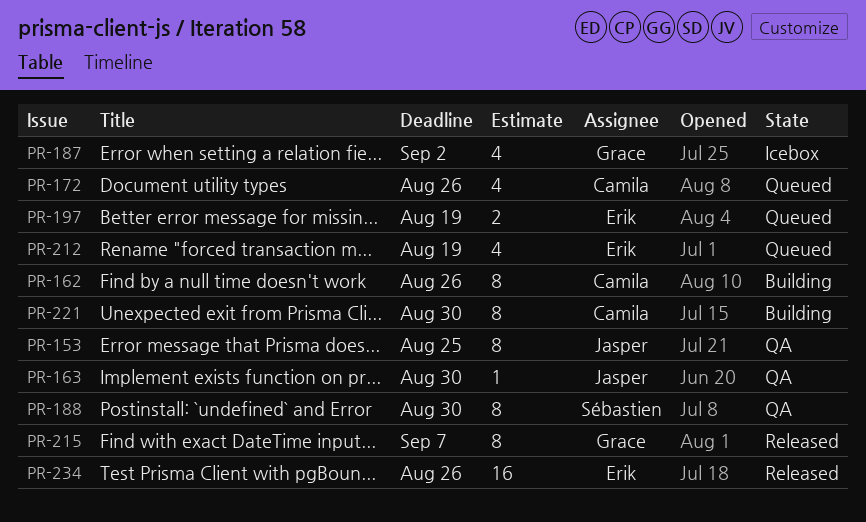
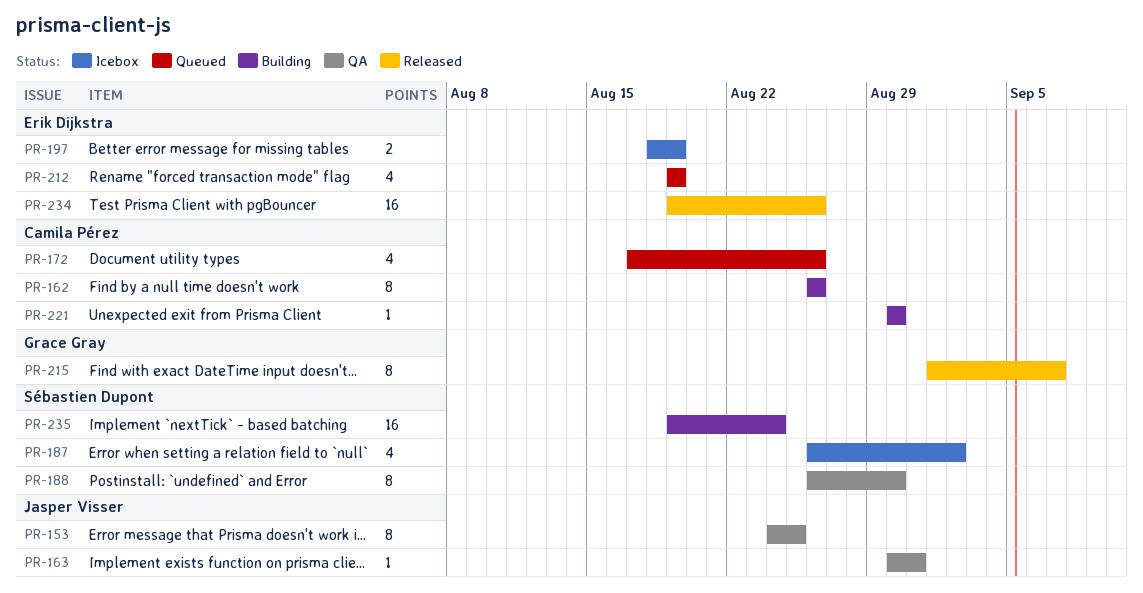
PR-163, due: Aug 30 -> Aug 31
PR-187, owner: Grace Gray -> Sébastien Dupont
PR-197, status: Queued -> Icebox
PR-221, estimate: 8 -> 1
PR-235: none -> present

